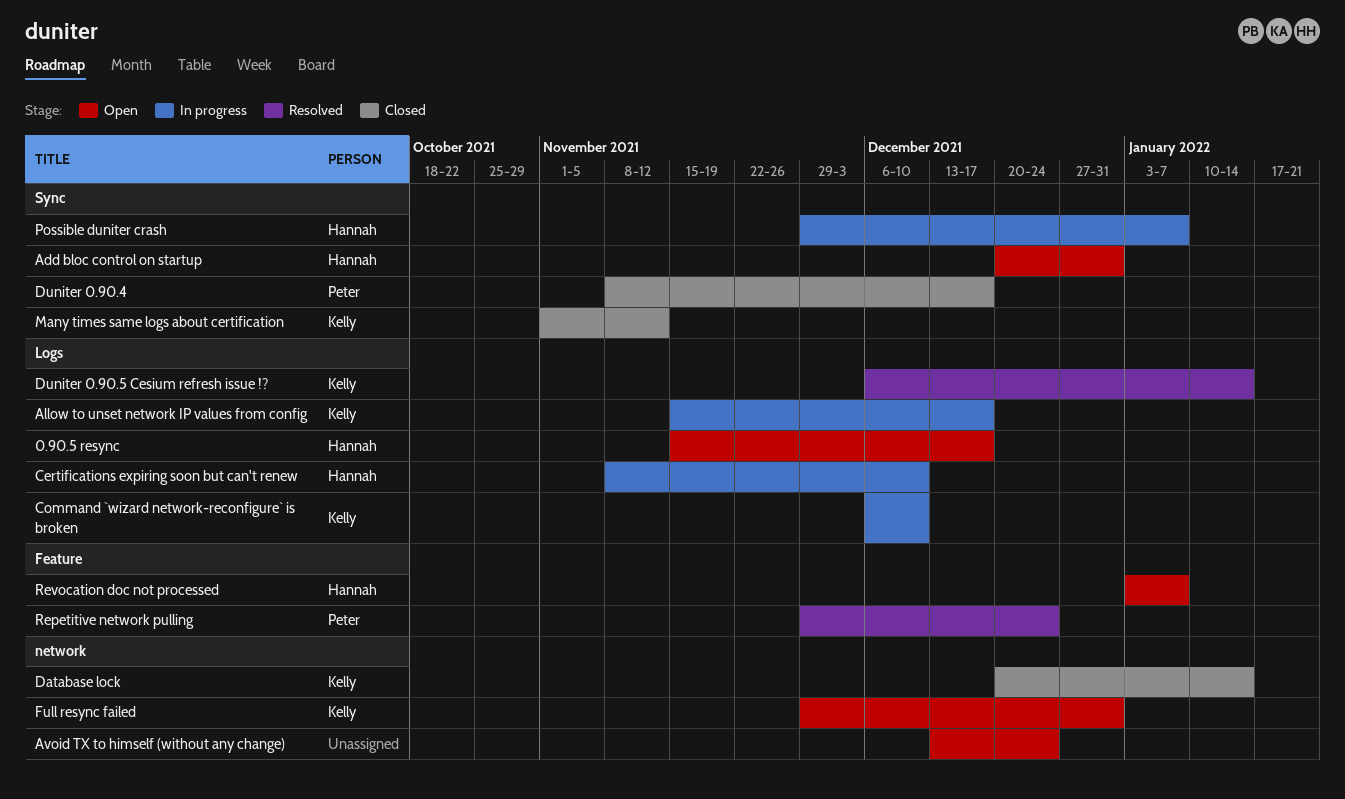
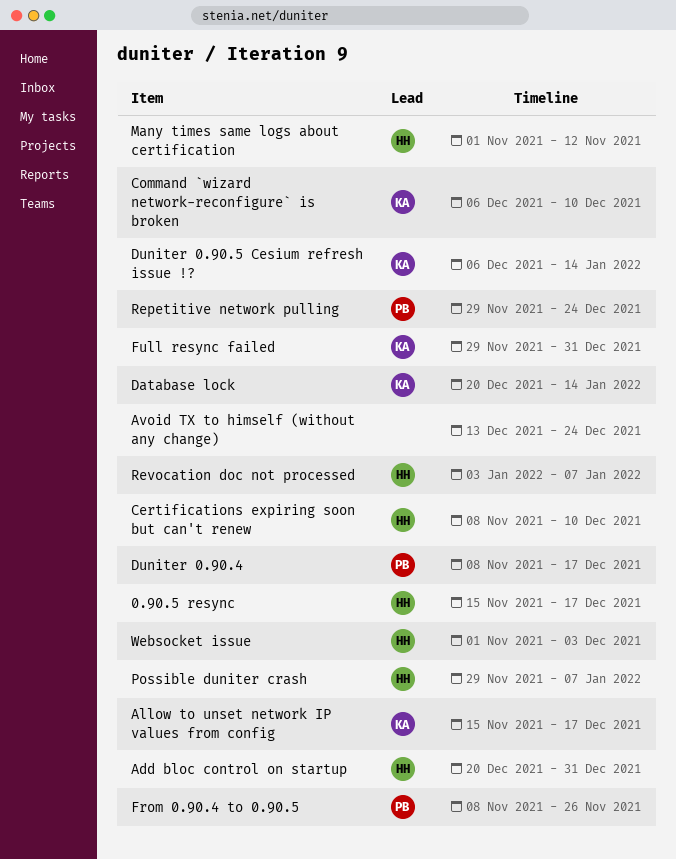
From 0.90.4 to 0.90.5: none -> present
Many times same logs about certification, owner: Kelly -> Hannah
Websocket issue: none -> present

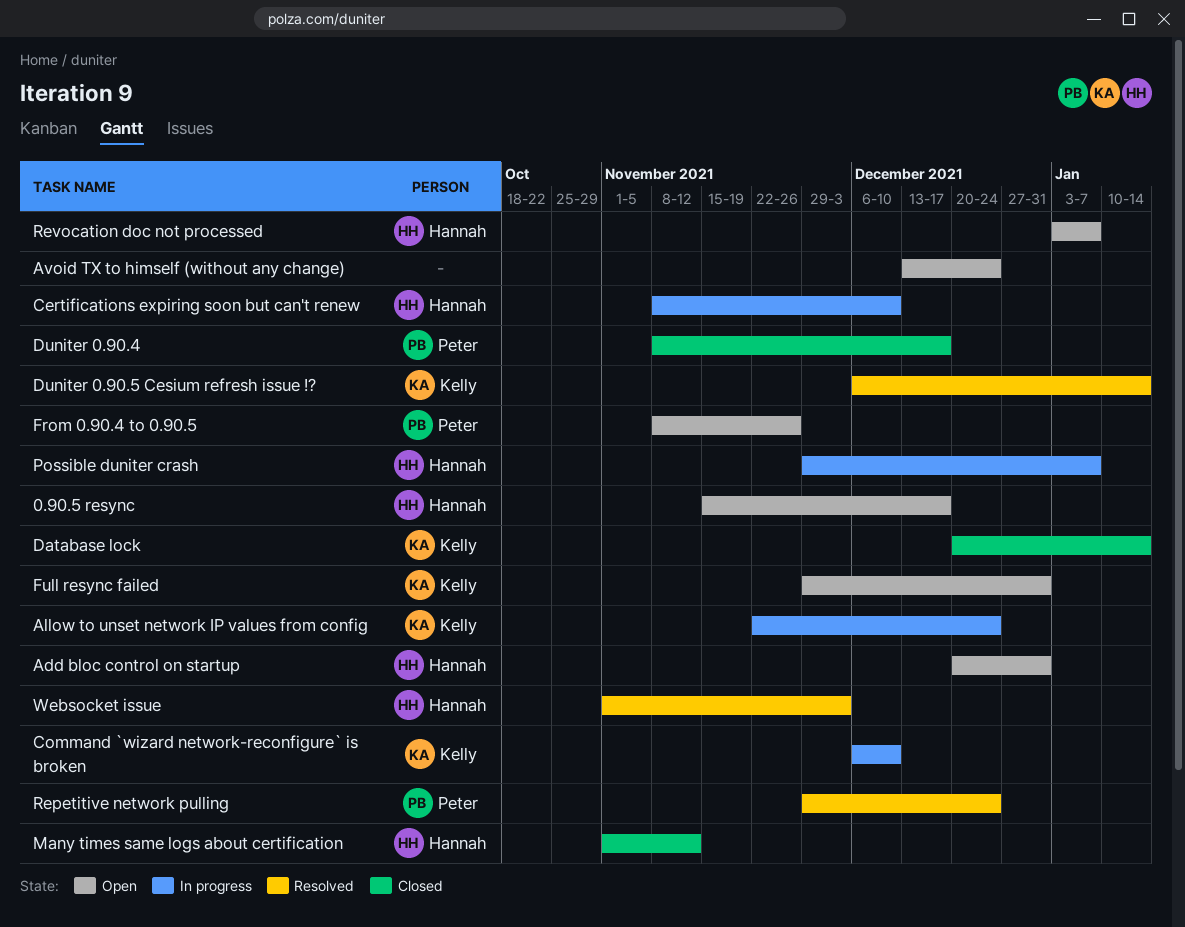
Allow to unset network IP values from config, start: Nov 15 -> Nov 22
Allow to unset network IP values from config, due: Dec 17 -> Dec 24

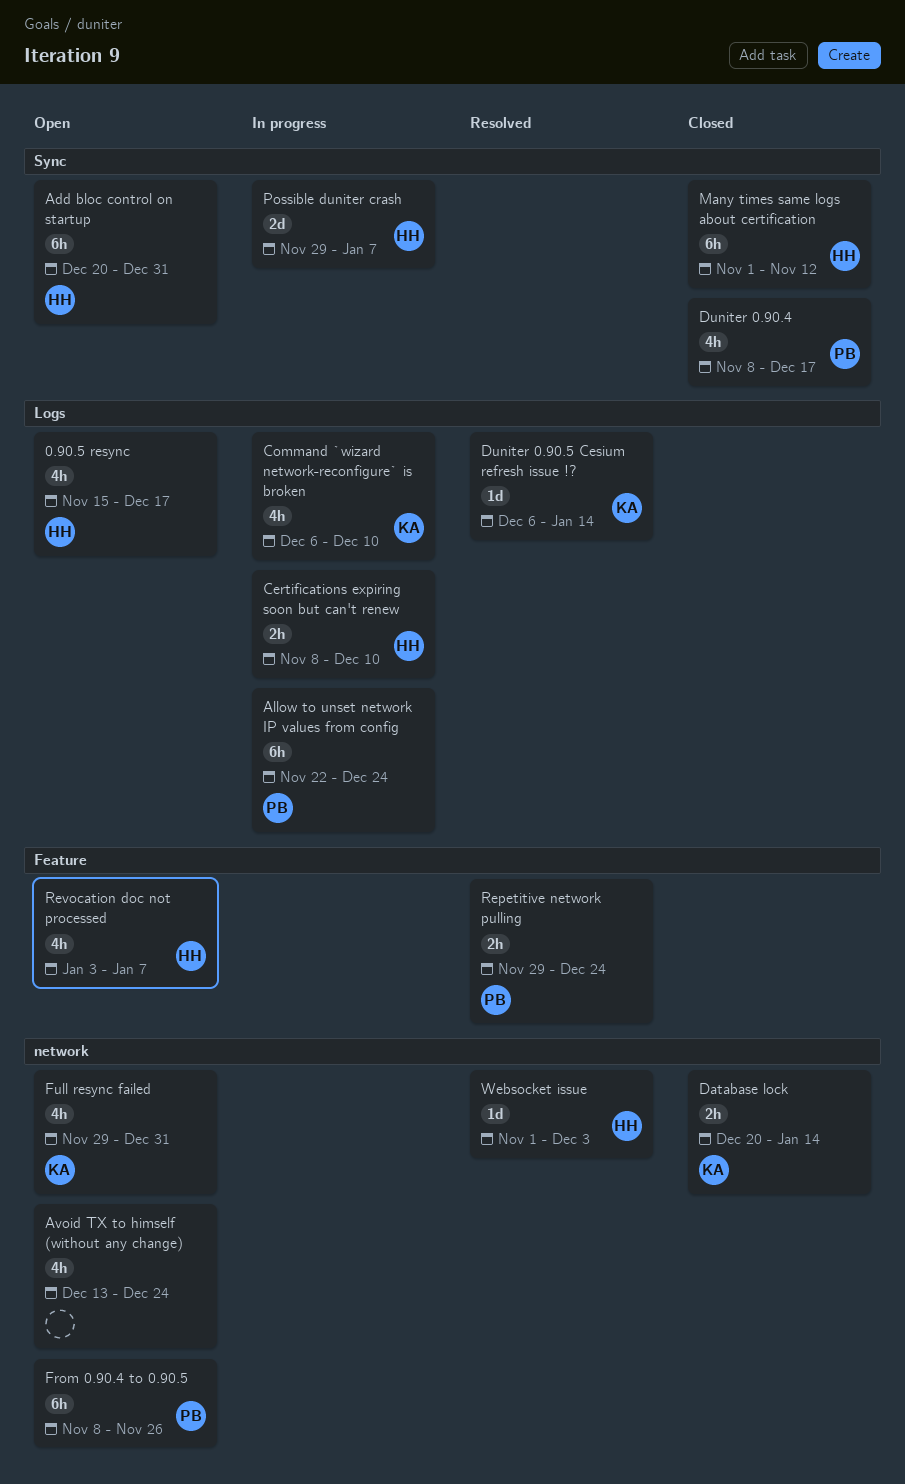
Allow to unset network IP values from config, owner: Kelly -> Peter

